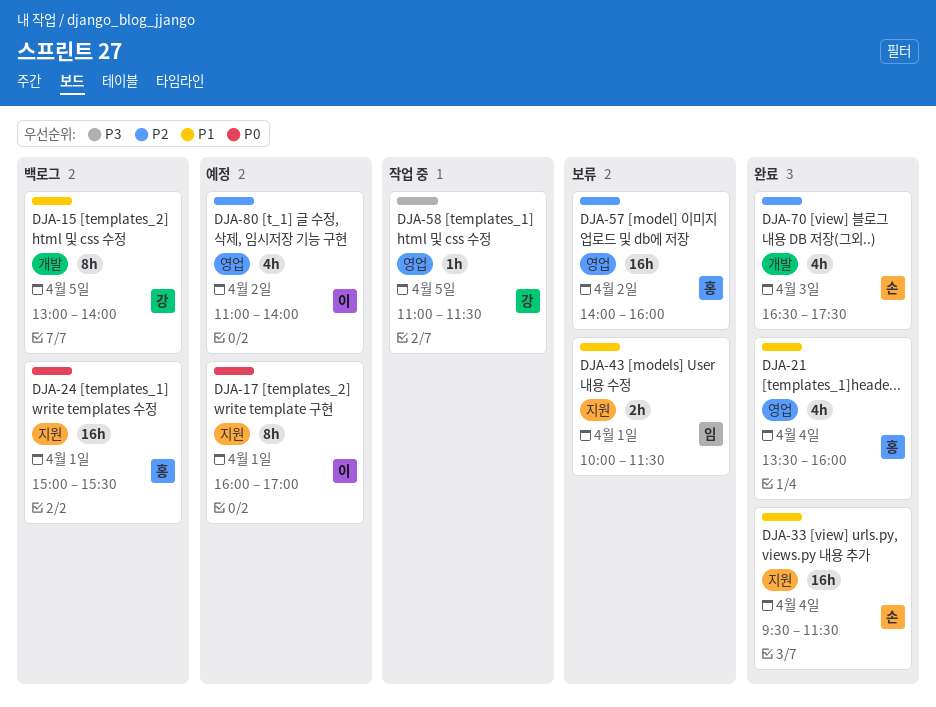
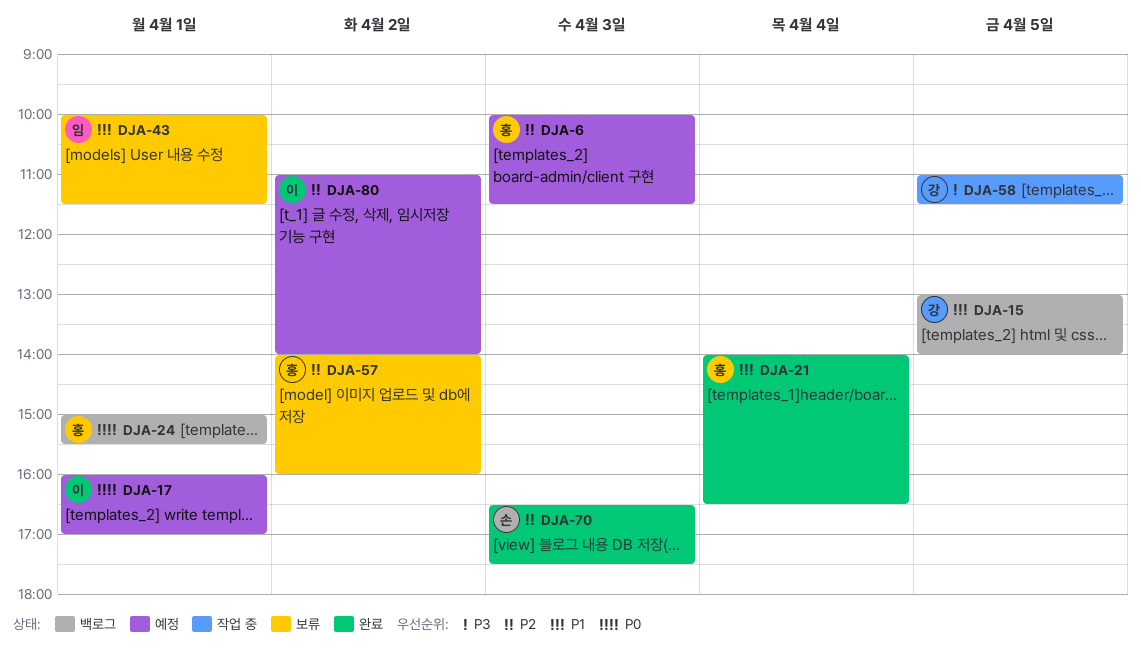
DJA-6: none -> present
DJA-21, begins: 13:30 -> 14:00
DJA-21, ends: 16:00 -> 16:30
DJA-33: present -> none

